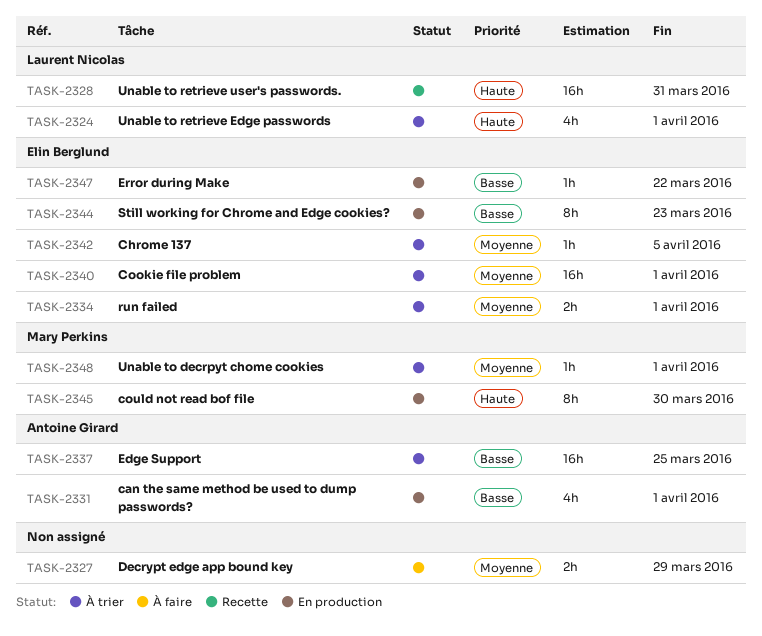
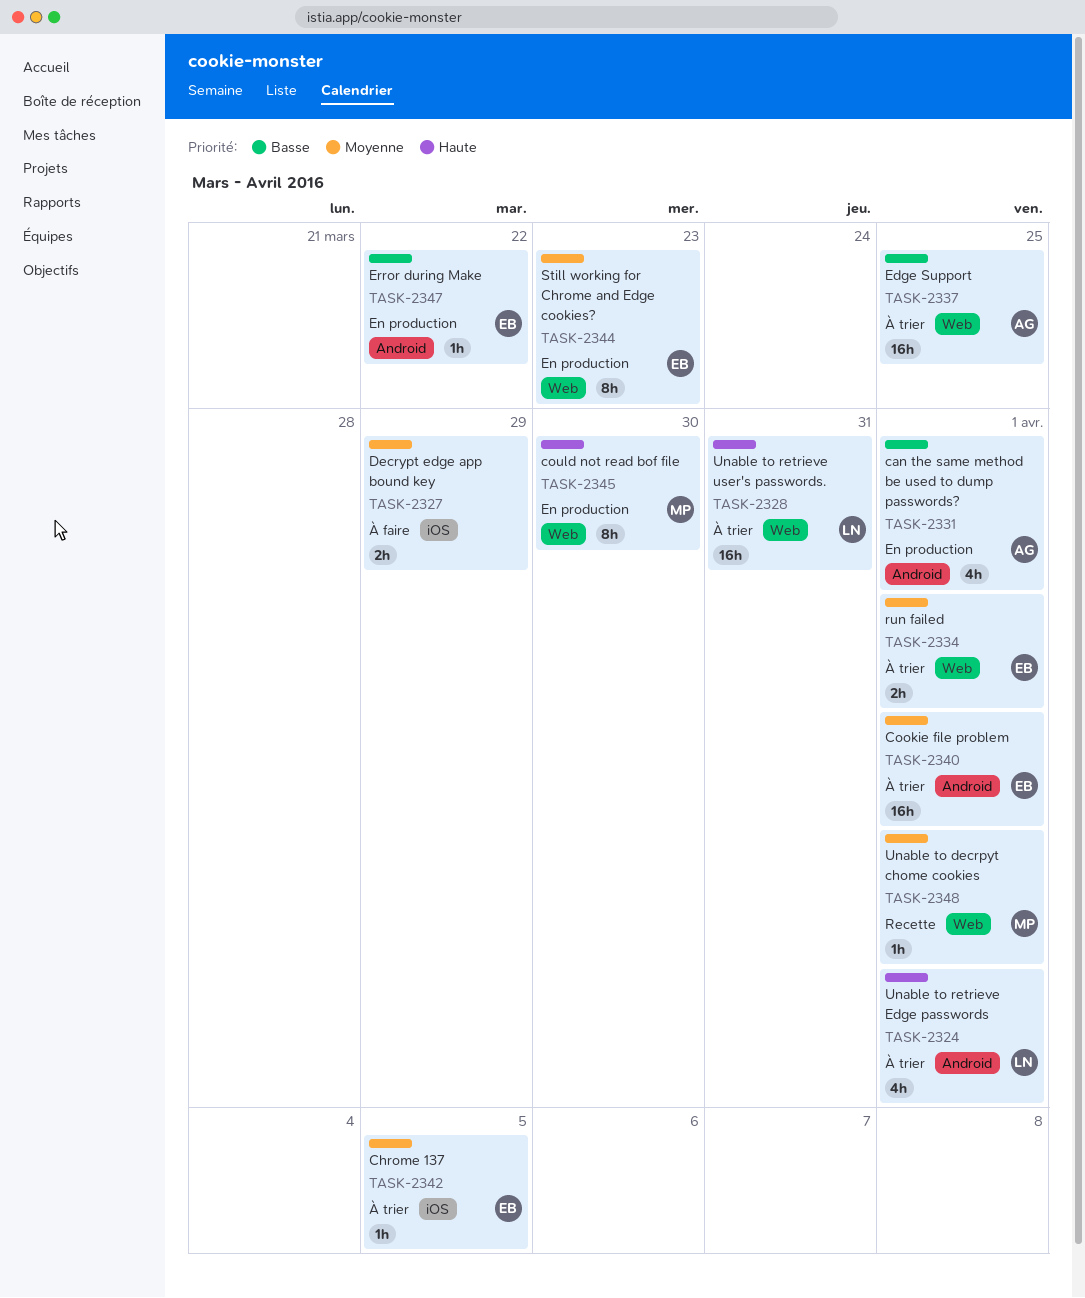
TASK-2328, status: Recette -> À trier
TASK-2344, priority: Basse -> Moyenne
TASK-2348, status: À trier -> Recette

